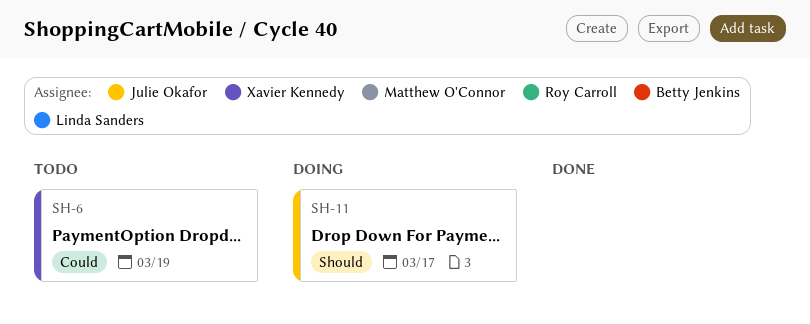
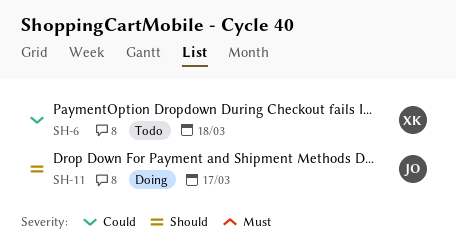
SH-6, due: Mar 19 -> Mar 18

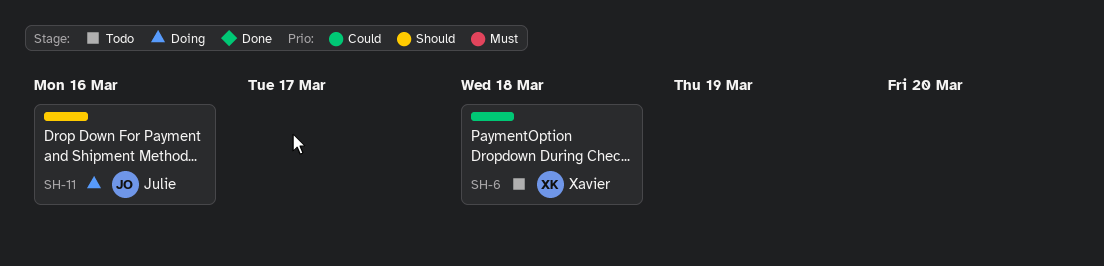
SH-11, due: Mar 17 -> Mar 16

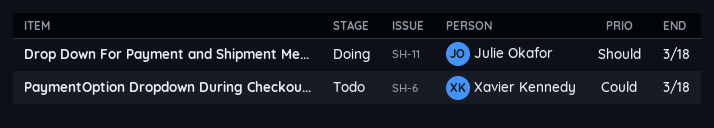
SH-11, due: Mar 16 -> Mar 18

